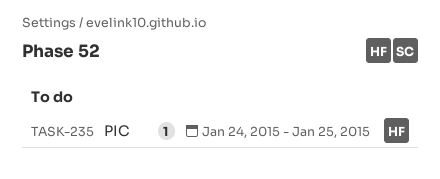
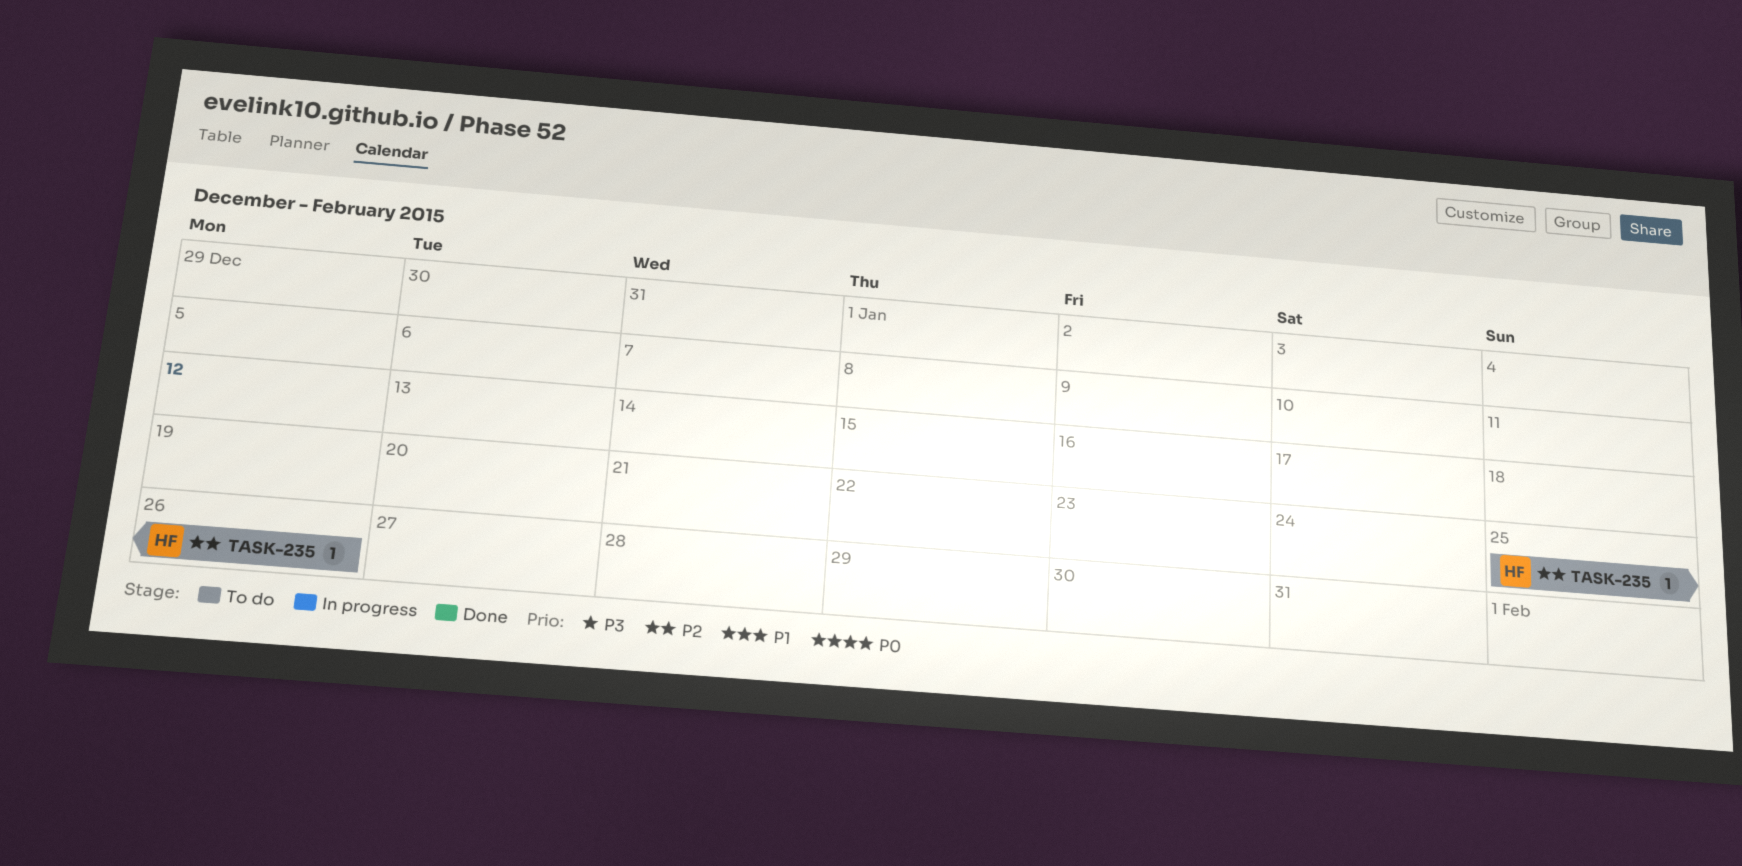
TASK-235, start: Jan 24 -> Jan 25
TASK-235, due: Jan 25 -> Jan 26

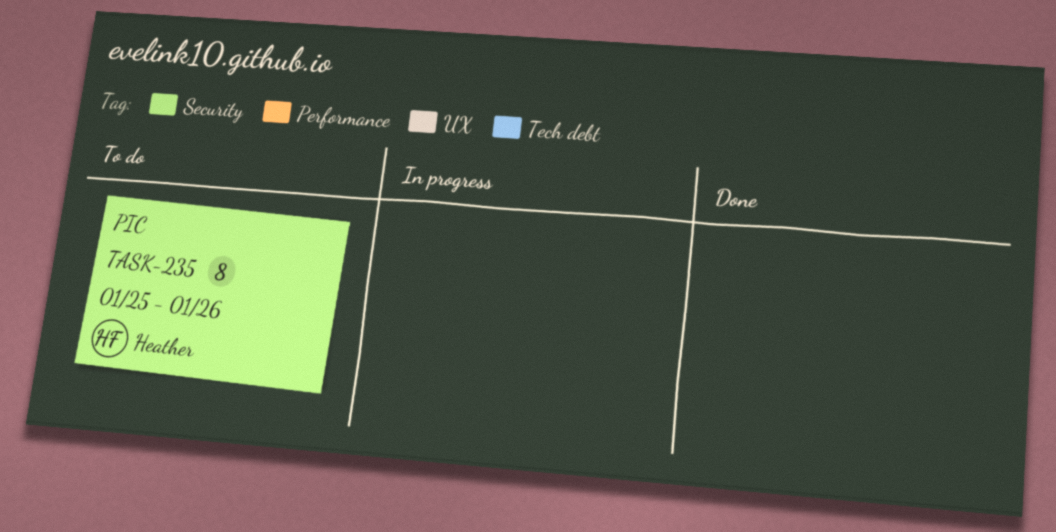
TASK-235, estimate: 1 -> 8

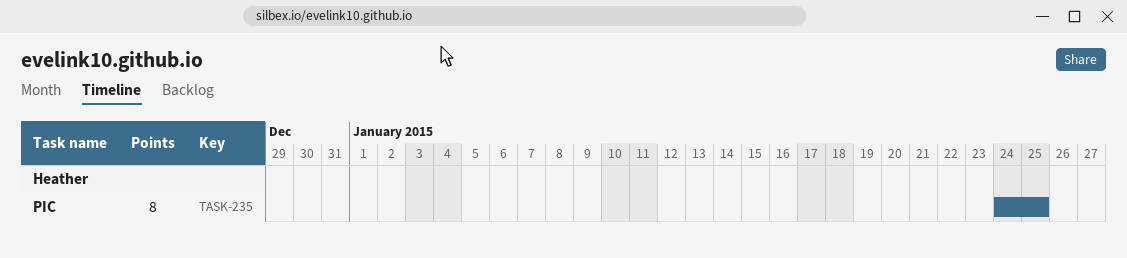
TASK-235, start: Jan 25 -> Jan 24
TASK-235, due: Jan 26 -> Jan 25

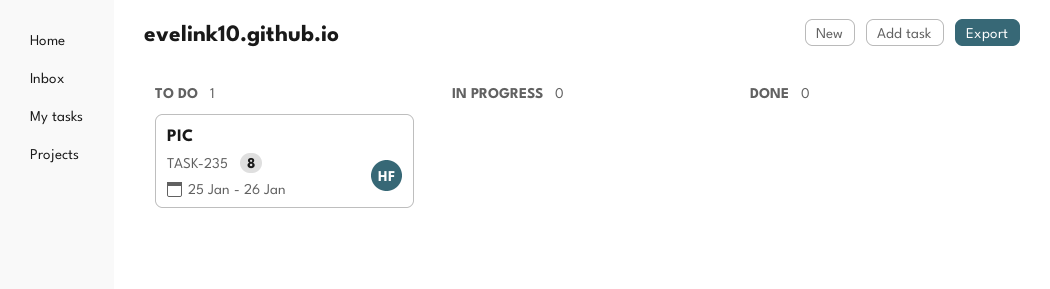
TASK-235, start: Jan 24 -> Jan 25
TASK-235, due: Jan 25 -> Jan 26

